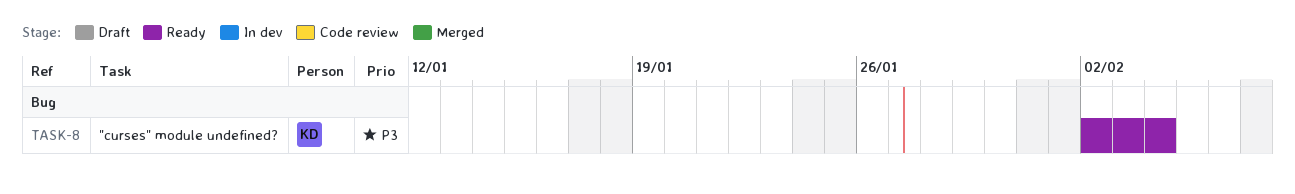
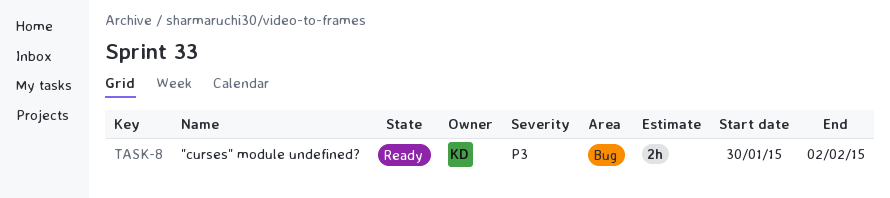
TASK-8, start: Feb 2 -> Jan 30
TASK-8, due: Feb 4 -> Feb 2

